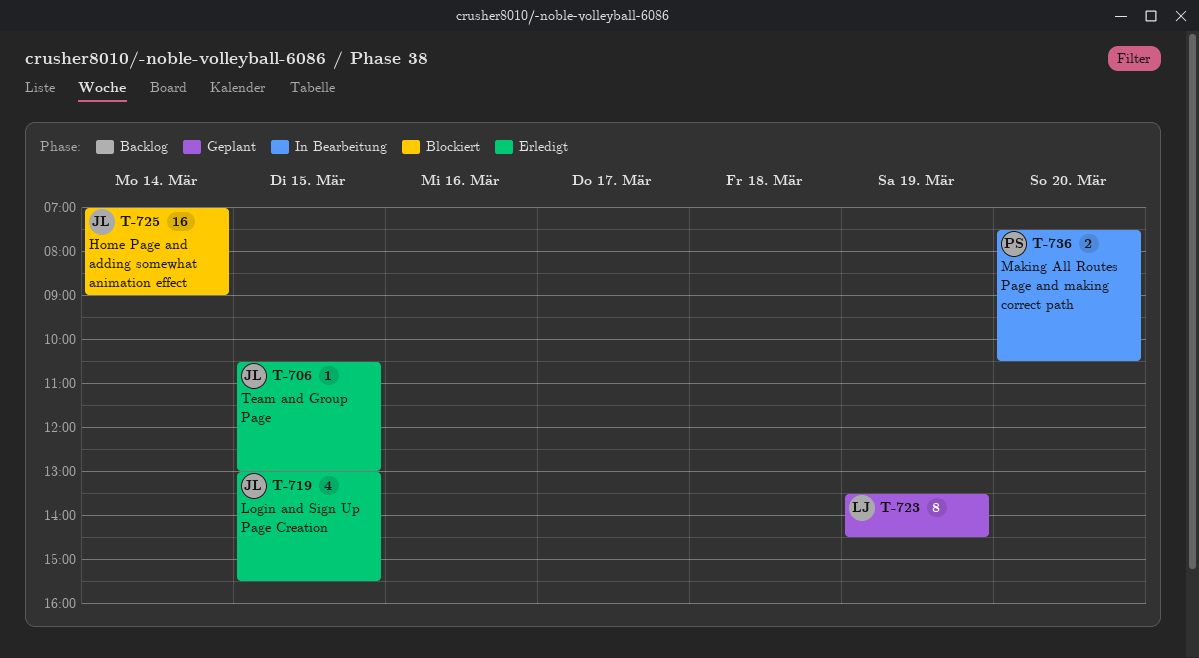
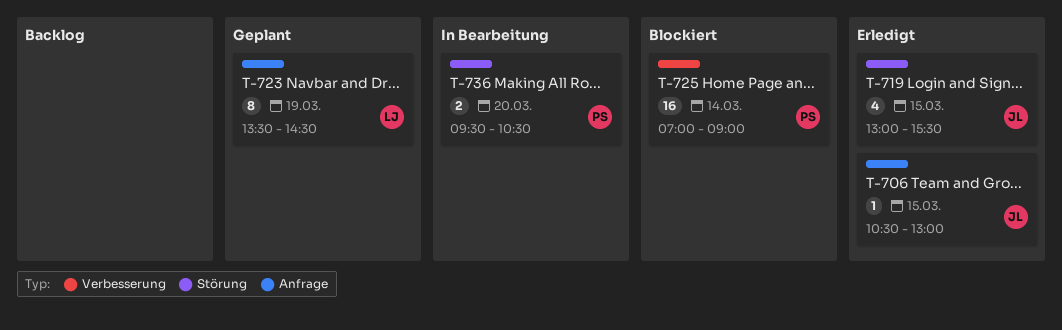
T-725, owner: JL -> PS
T-736, begins: 07:30 -> 09:30

